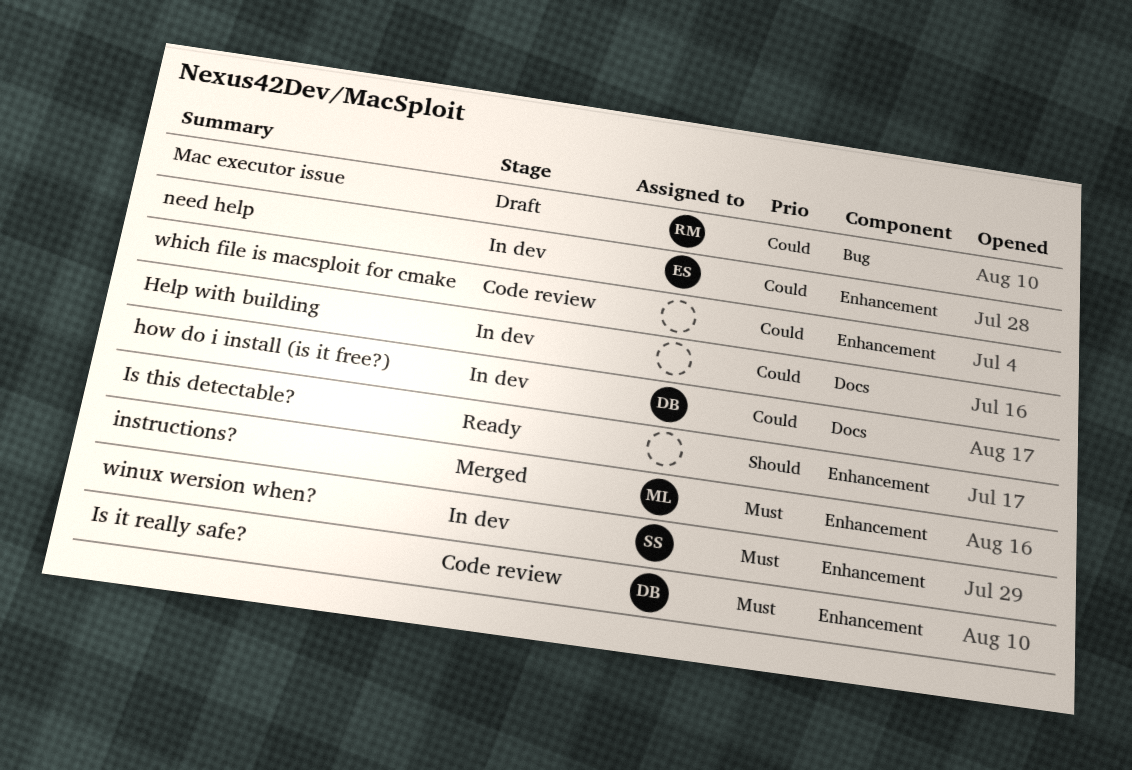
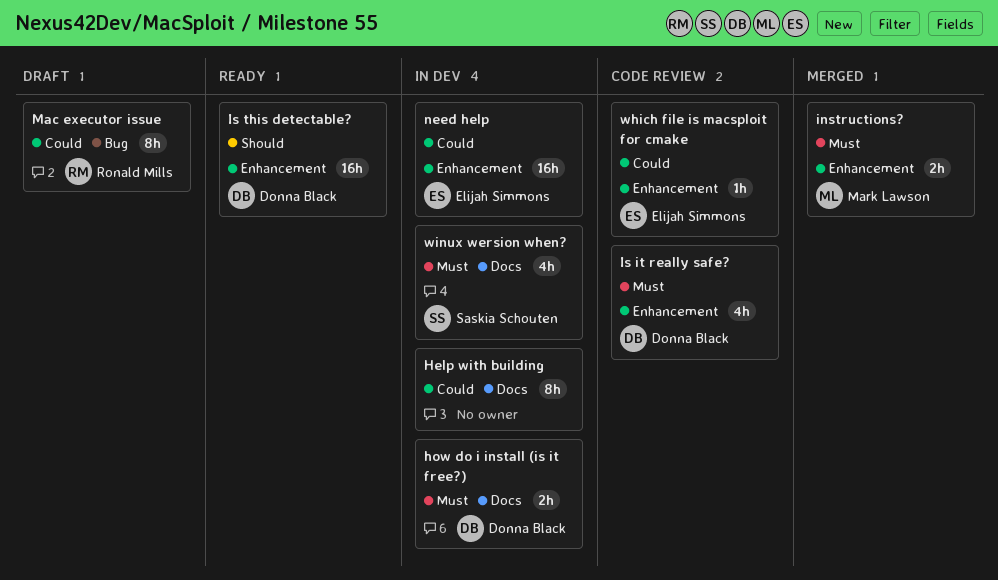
how do i install (is it free?), priority: Could -> Must
Is this detectable?, owner: none -> Donna Black
which file is macsploit for cmake, owner: none -> Elijah Simmons
winux wersion when?, label: Enhancement -> Docs

